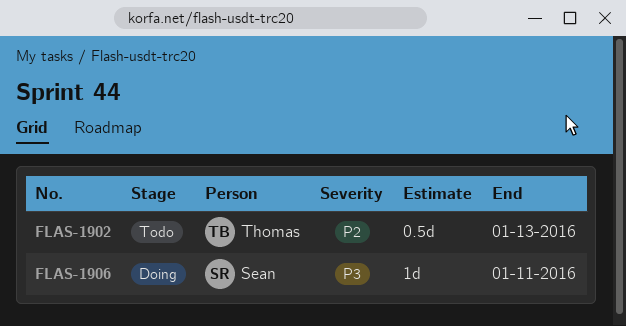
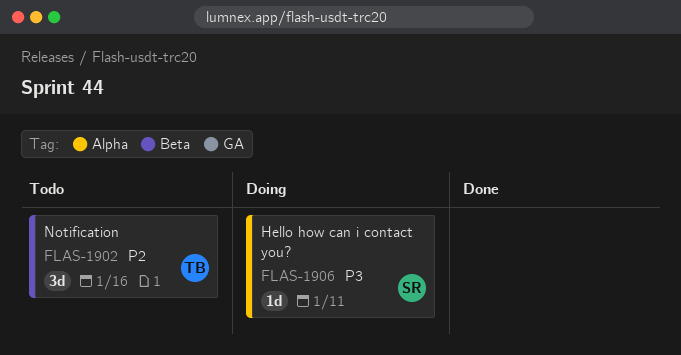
FLAS-1902, estimate: 0.5d -> 3d
FLAS-1902, due: Jan 13 -> Jan 16

